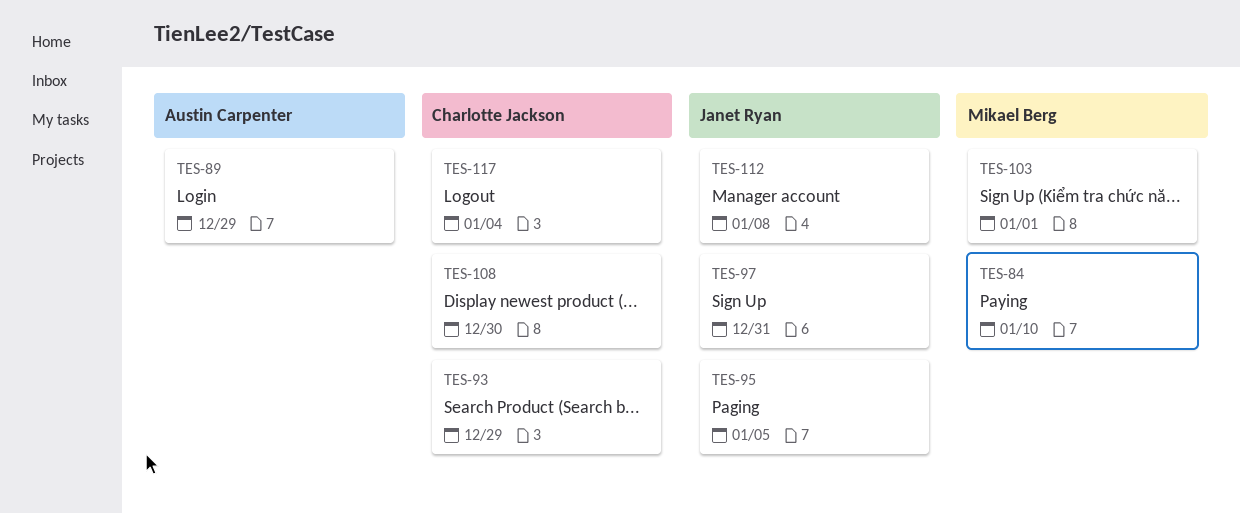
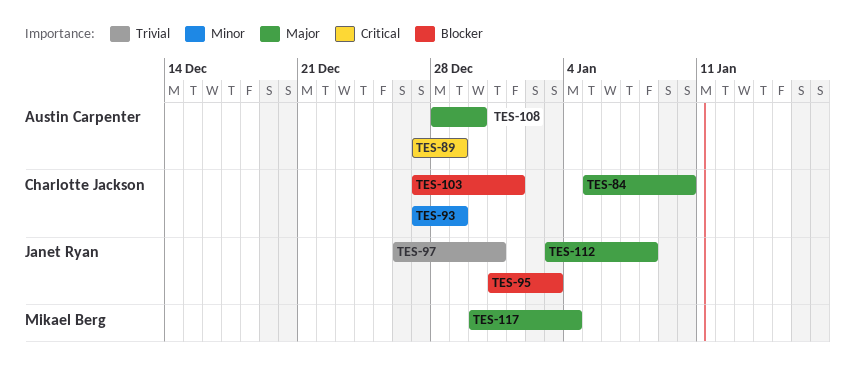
TES-84, owner: Mikael Berg -> Charlotte Jackson
TES-95, due: Jan 5 -> Jan 3
TES-103, owner: Mikael Berg -> Charlotte Jackson
TES-108, owner: Charlotte Jackson -> Austin Carpenter
TES-117, owner: Charlotte Jackson -> Mikael Berg

